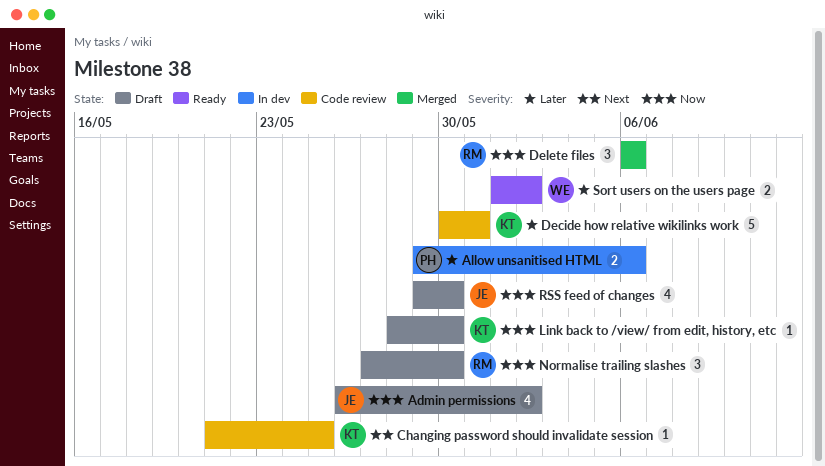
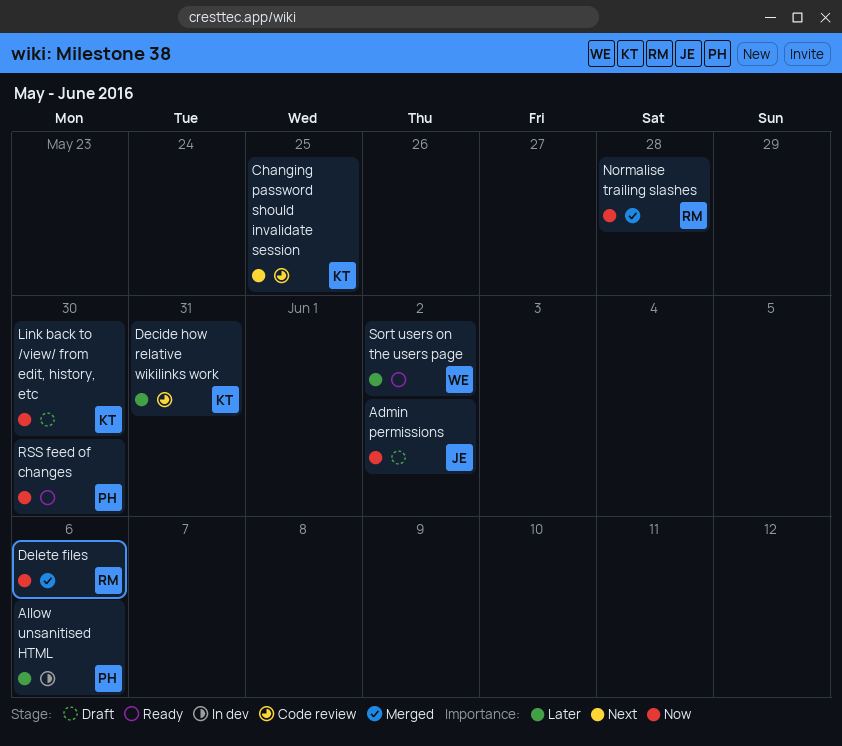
Normalise trailing slashes, status: Draft -> Merged
Normalise trailing slashes, due: May 30 -> May 28
RSS feed of changes, status: Draft -> Ready
RSS feed of changes, owner: JE -> PH

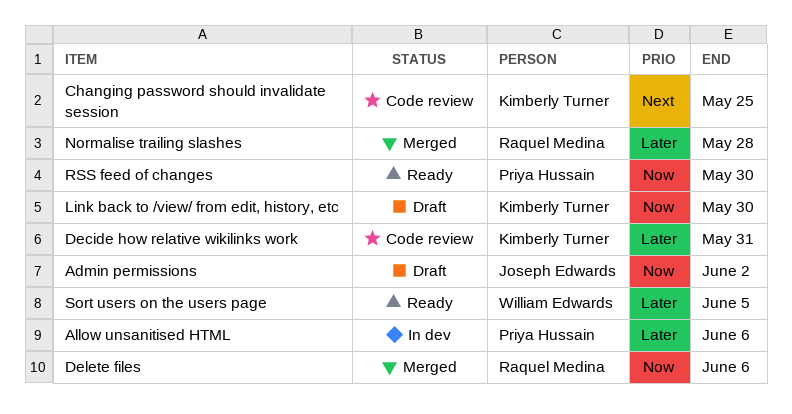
Normalise trailing slashes, priority: Now -> Later
Sort users on the users page, due: Jun 2 -> Jun 5

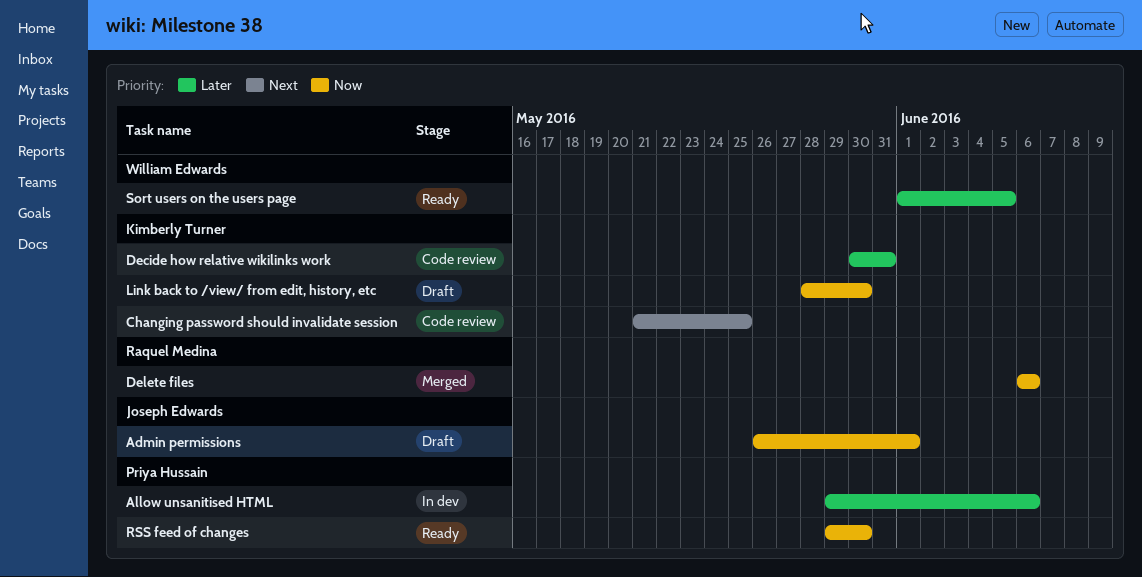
Admin permissions, due: Jun 2 -> Jun 1
Normalise trailing slashes: present -> none

